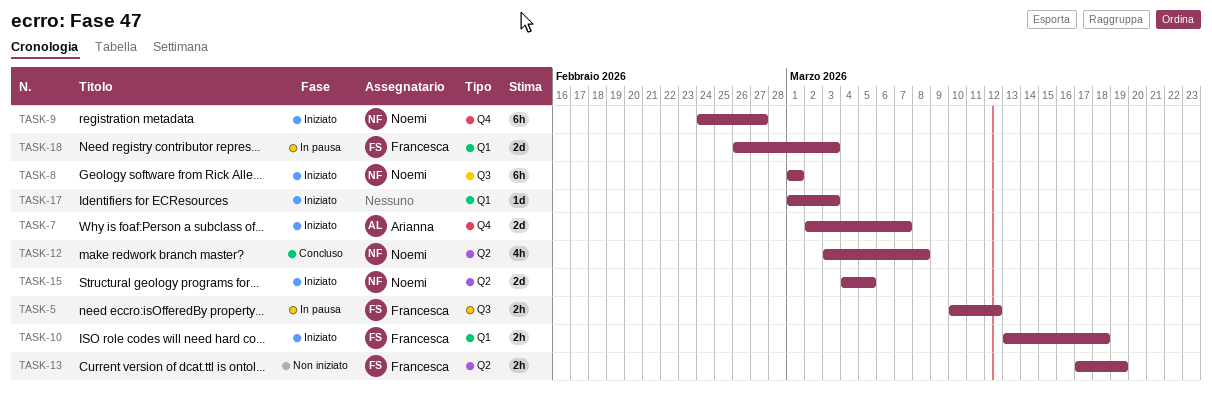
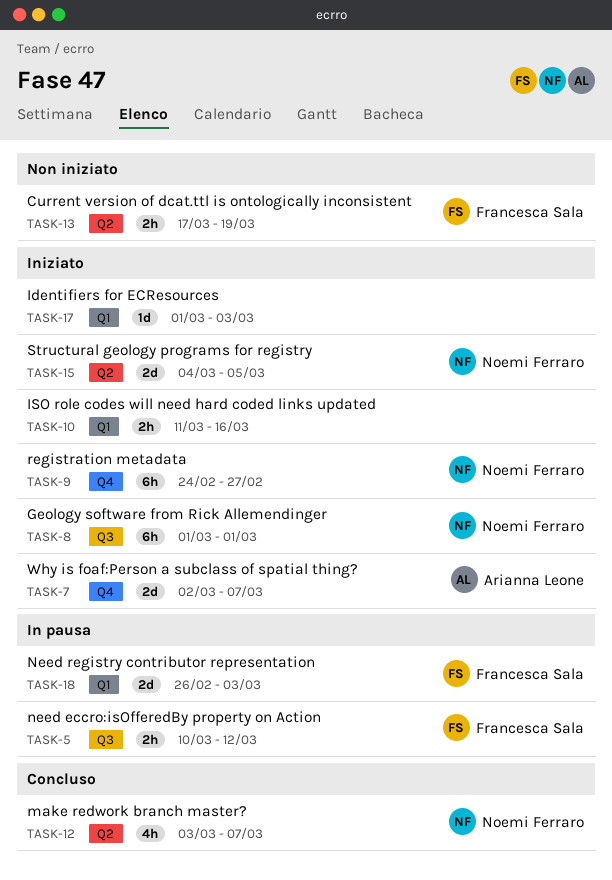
TASK-10, owner: Francesca Sala -> none
TASK-10, start: Mar 13 -> Mar 11
TASK-10, due: Mar 18 -> Mar 16
TASK-12, due: Mar 8 -> Mar 7

